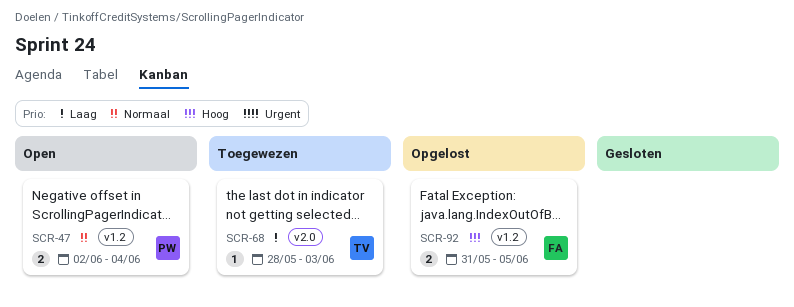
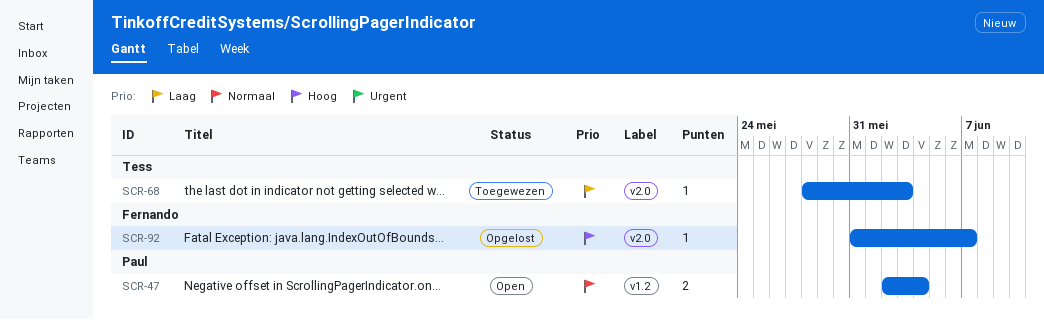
SCR-92, label: v1.2 -> v2.0
SCR-92, estimate: 2 -> 1
SCR-92, due: Jun 5 -> Jun 7

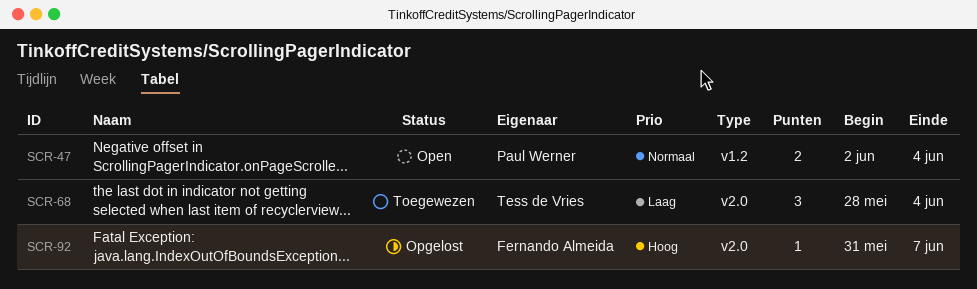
SCR-68, estimate: 1 -> 3
SCR-68, due: Jun 3 -> Jun 4

